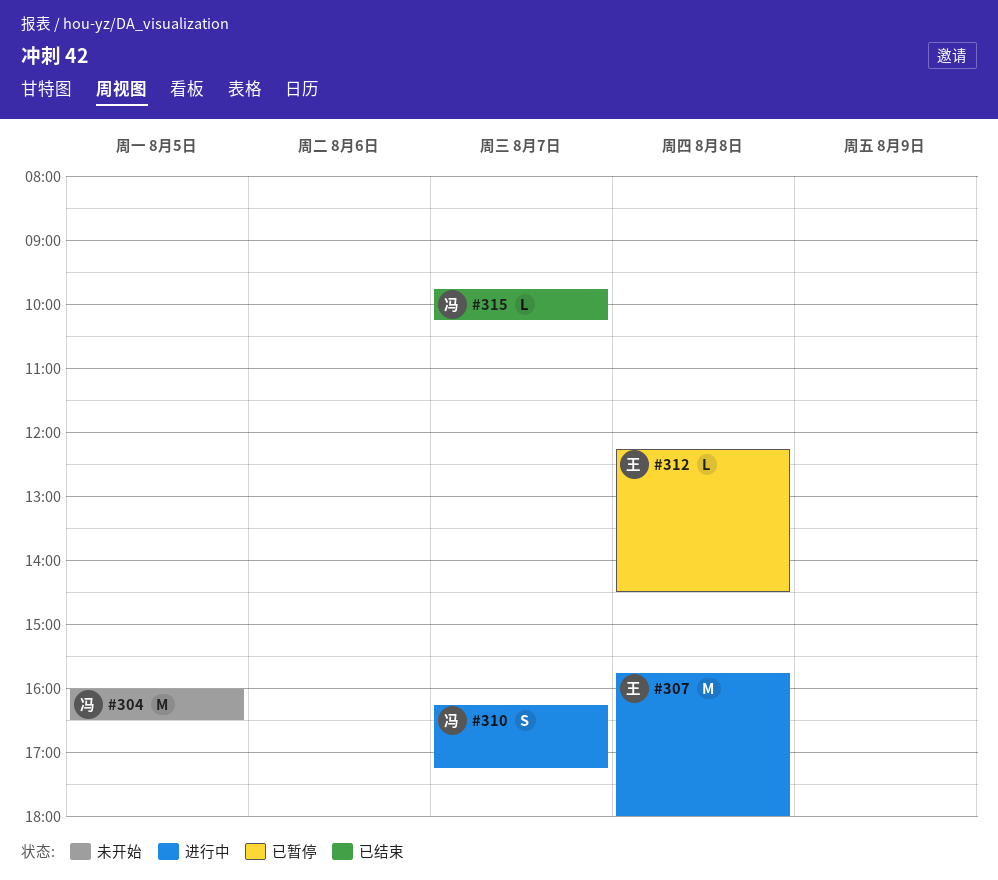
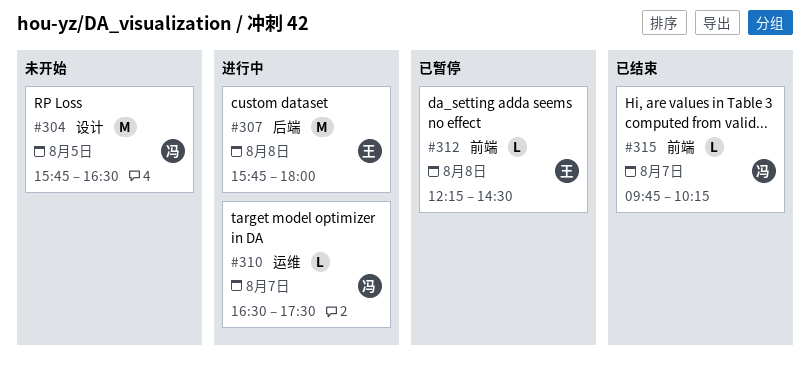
#304, begins: 16:00 -> 15:45
#310, estimate: S -> L
#310, begins: 16:15 -> 16:30
#310, ends: 17:15 -> 17:30

